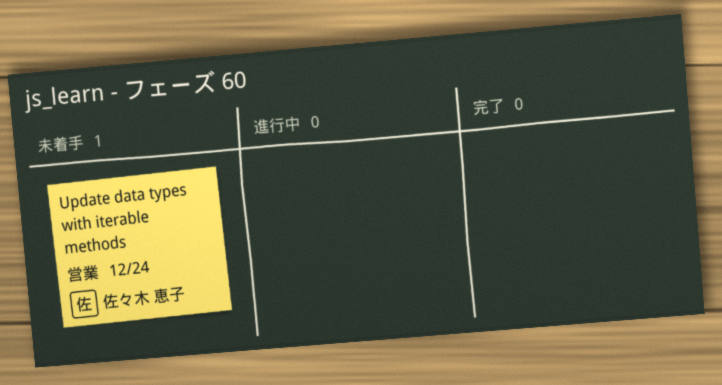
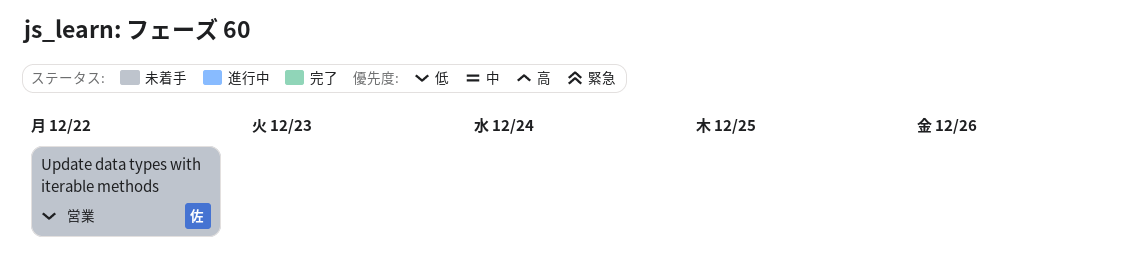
Update data types with iterable methods, due: Dec 24 -> Dec 22

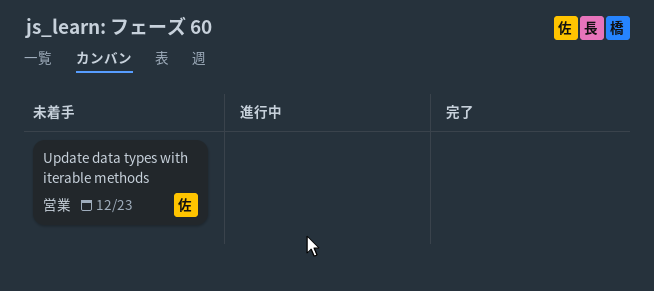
Update data types with iterable methods, due: Dec 22 -> Dec 23

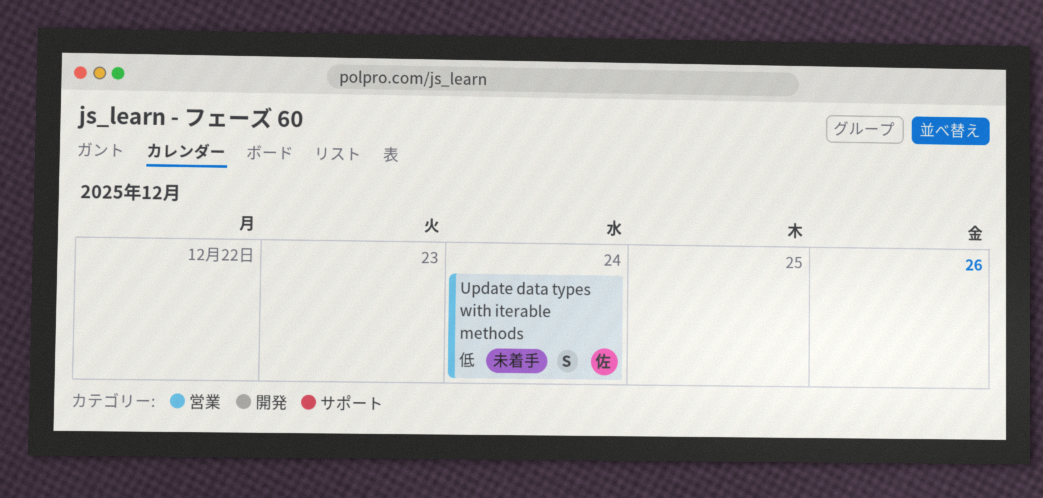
Update data types with iterable methods, due: Dec 23 -> Dec 24

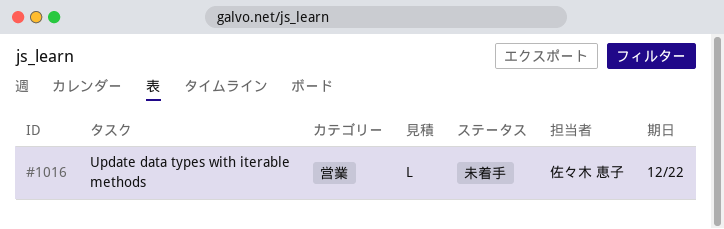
Update data types with iterable methods, estimate: S -> L
Update data types with iterable methods, due: Dec 24 -> Dec 22

